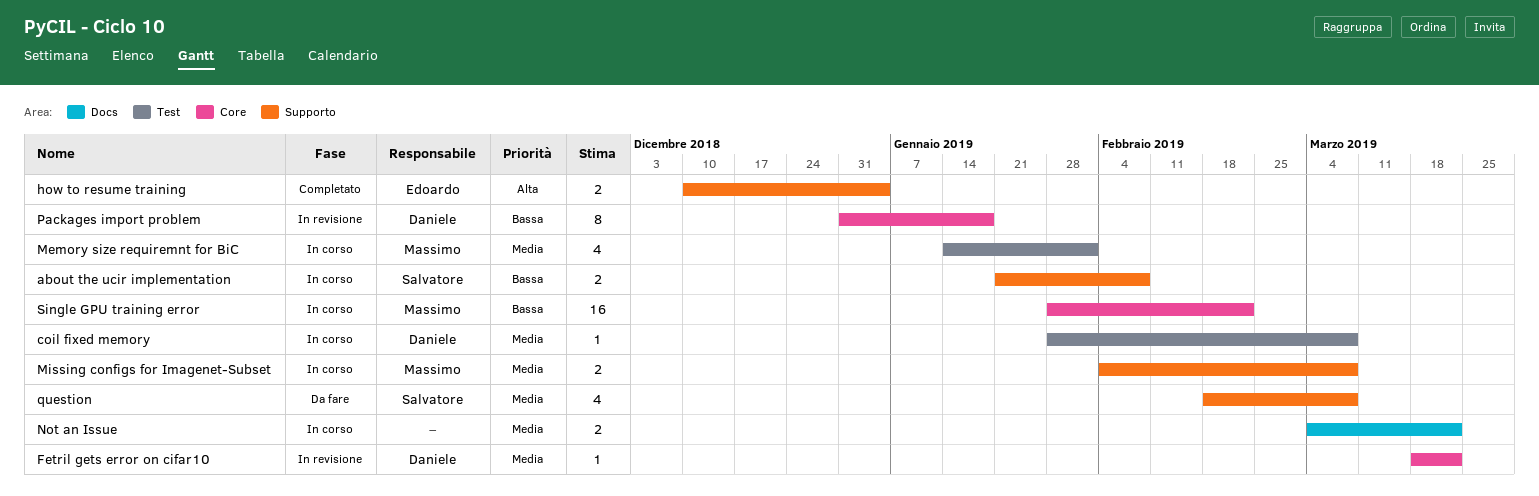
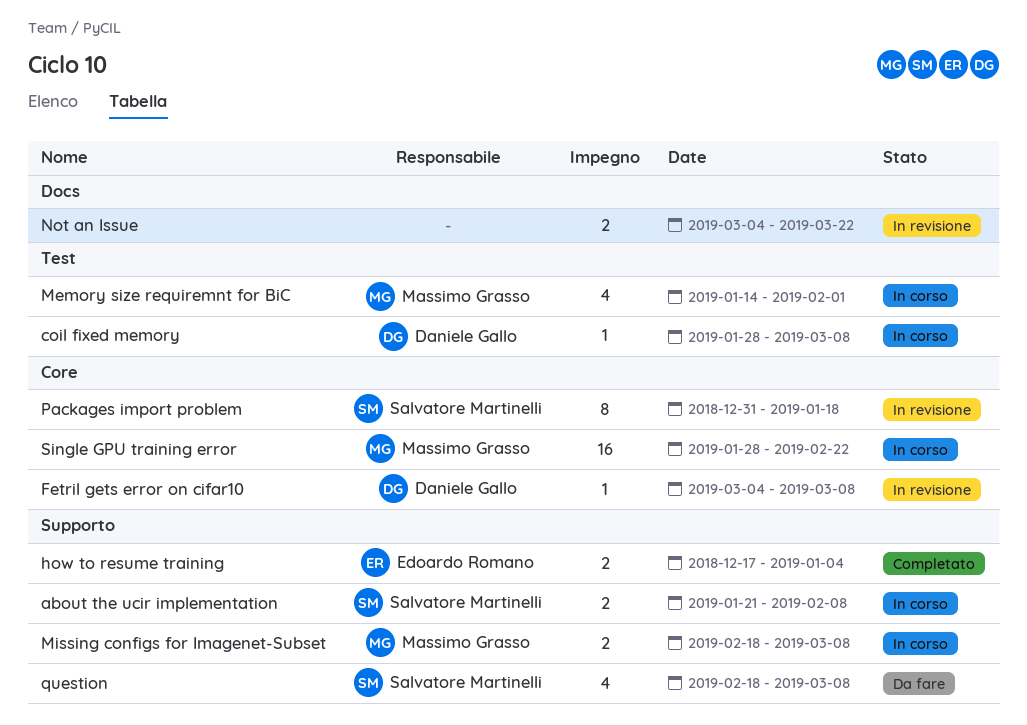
Fetril gets error on cifar10, start: Mar 18 -> Mar 4
Fetril gets error on cifar10, due: Mar 22 -> Mar 8
how to resume training, start: Dec 10 -> Dec 17
Missing configs for Imagenet-Subset, start: Feb 4 -> Feb 18
Not an Issue, status: In corso -> In revisione
Packages import problem, owner: Daniele Gallo -> Salvatore Martinelli

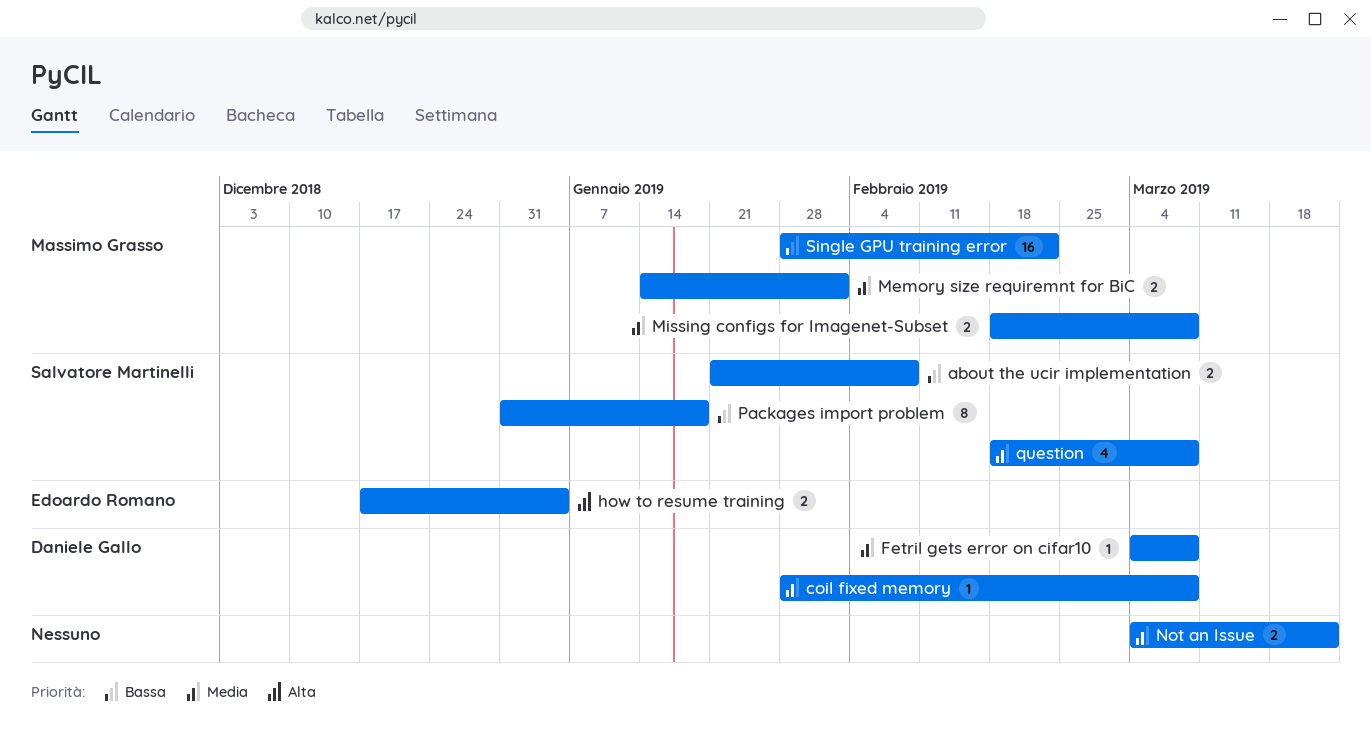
Memory size requiremnt for BiC, estimate: 4 -> 2

